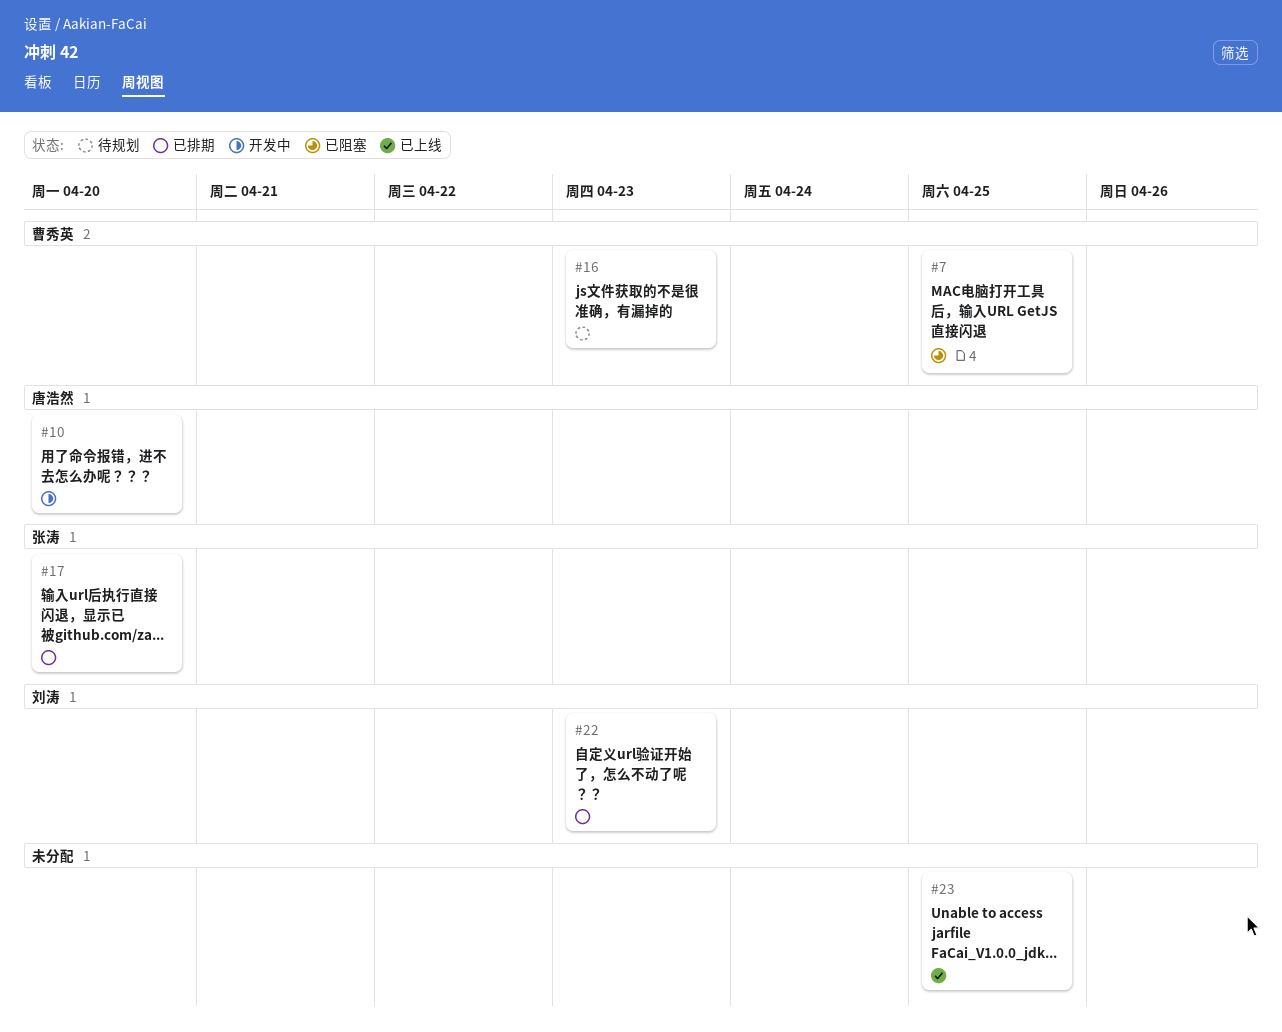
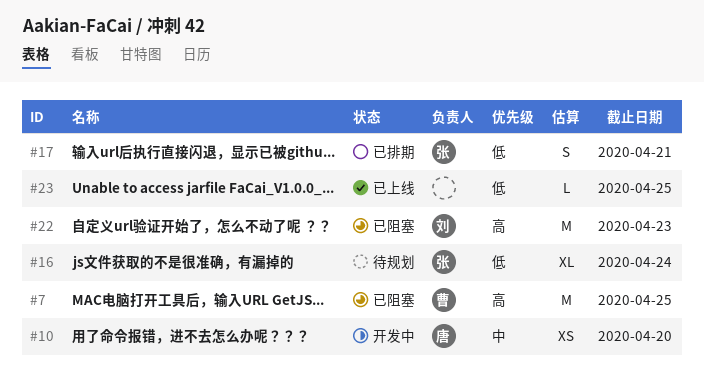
#16, owner: 曹秀英 -> 张涛
#16, due: Apr 23 -> Apr 24
#17, due: Apr 20 -> Apr 21
#22, status: 已排期 -> 已阻塞

